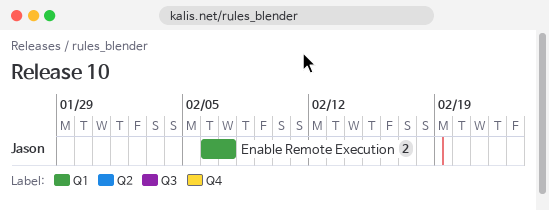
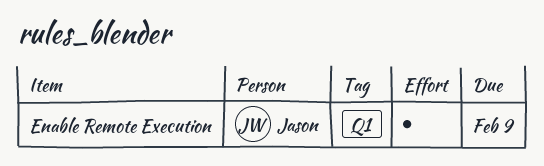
Enable Remote Execution, estimate: 2 -> 1
Enable Remote Execution, due: Feb 7 -> Feb 9

